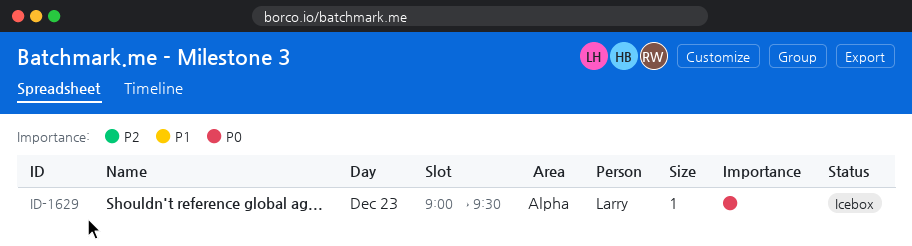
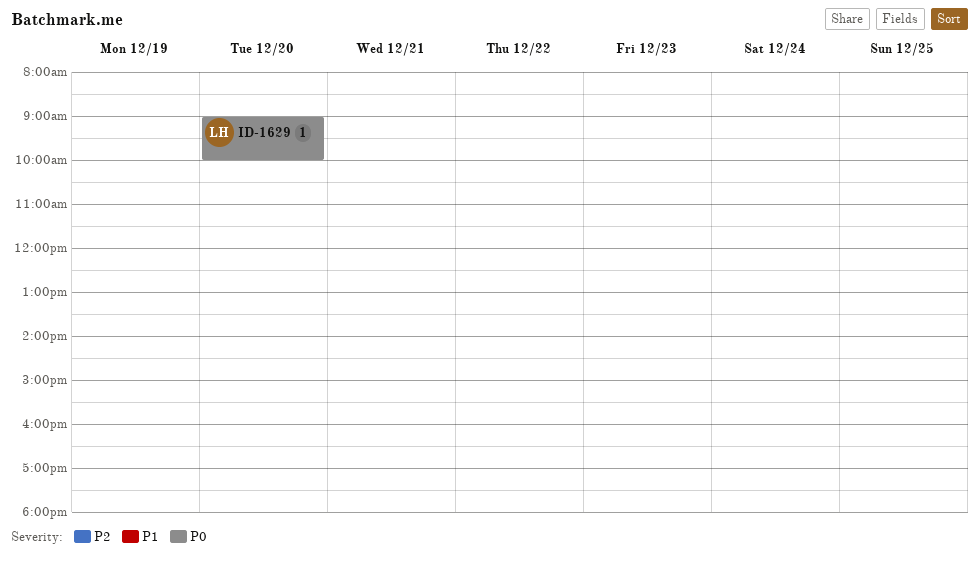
ID-1629, day: Dec 23 -> Dec 20
ID-1629, ends: 09:30 -> 10:00

